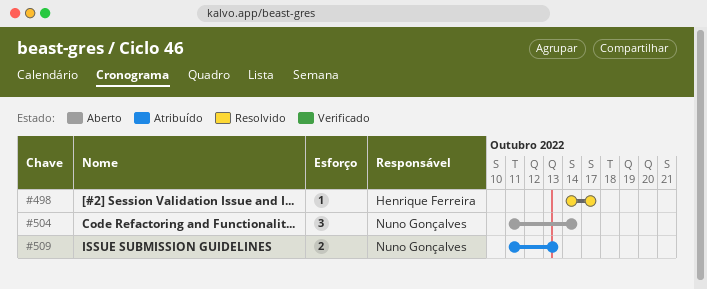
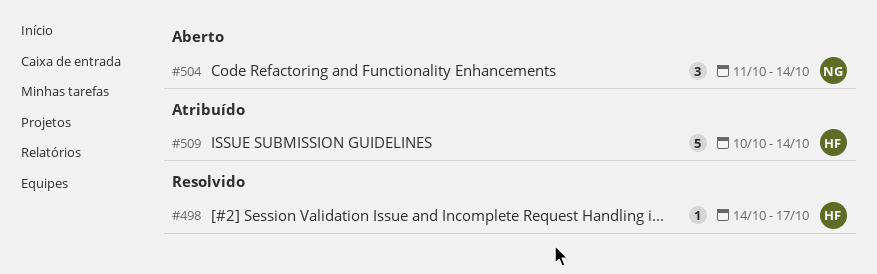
#509, owner: Nuno Gonçalves -> Henrique Ferreira
#509, estimate: 2 -> 5
#509, start: Oct 11 -> Oct 10
#509, due: Oct 13 -> Oct 14

